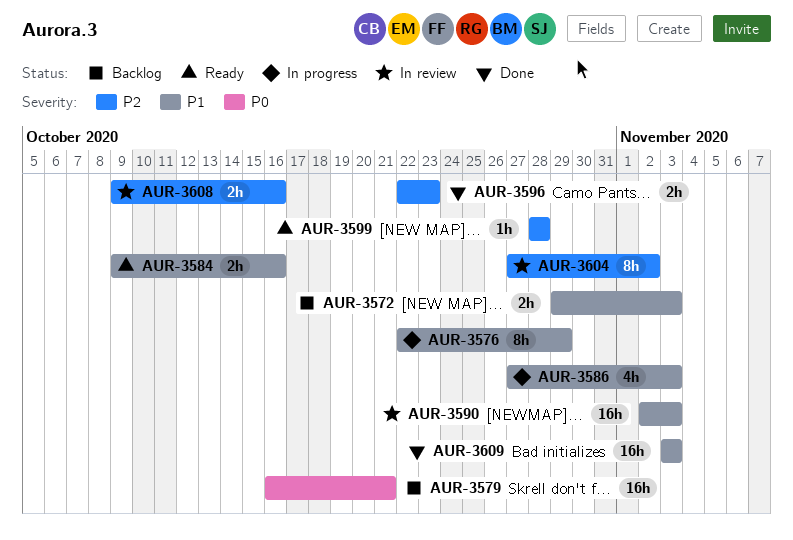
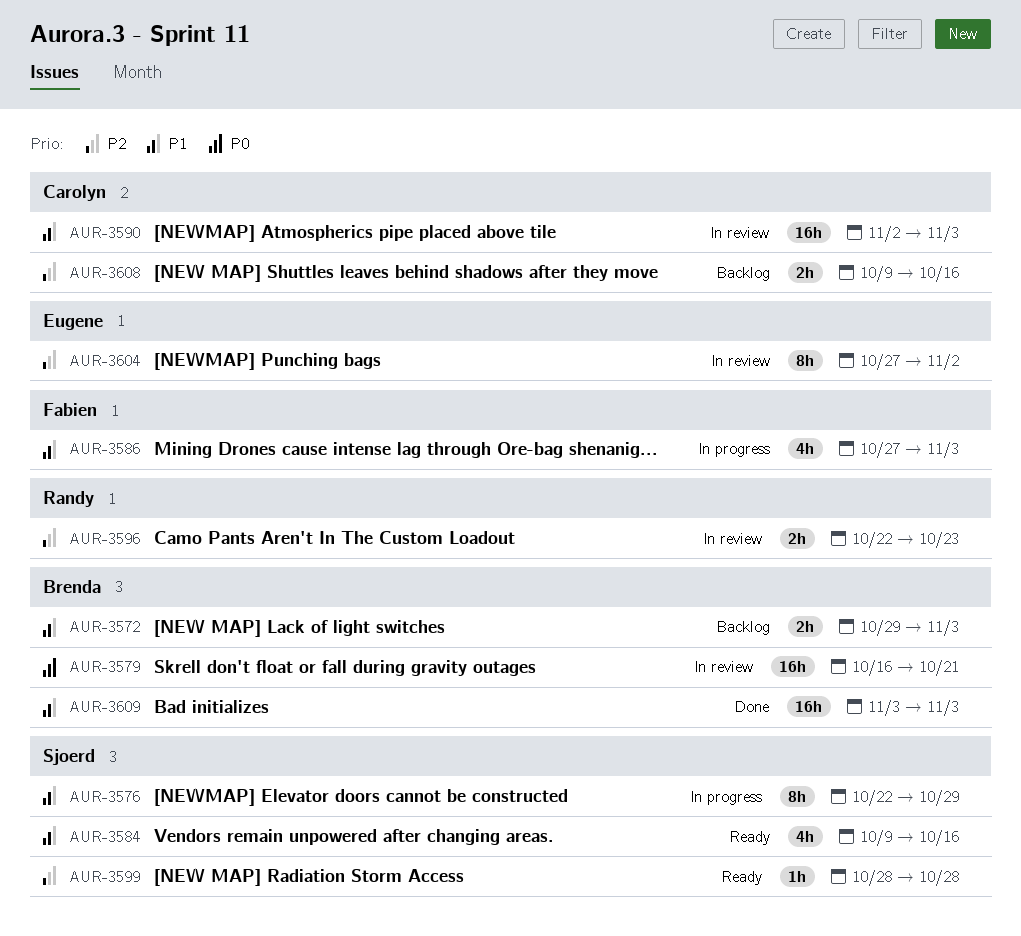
AUR-3579, status: Backlog -> In review
AUR-3584, estimate: 2h -> 4h
AUR-3596, status: Done -> In review
AUR-3608, status: In review -> Backlog

